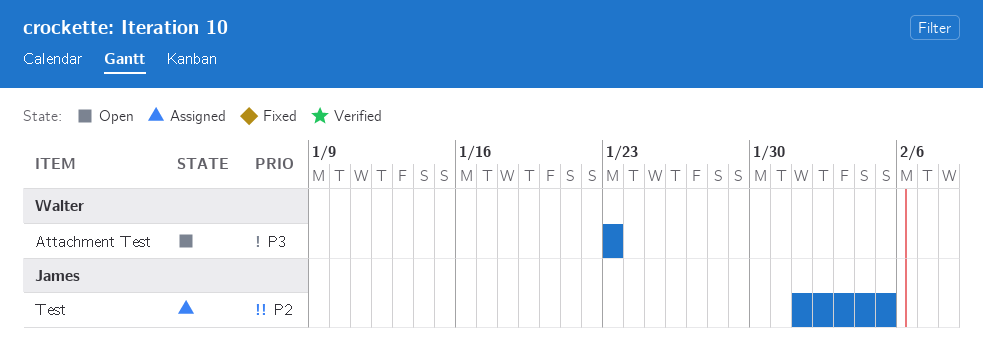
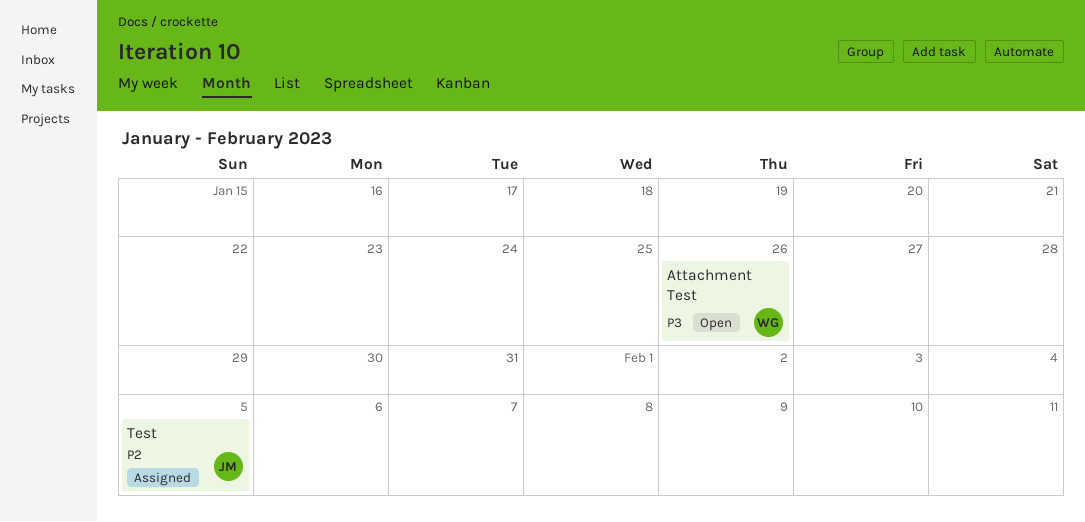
Attachment Test, due: Jan 23 -> Jan 26

